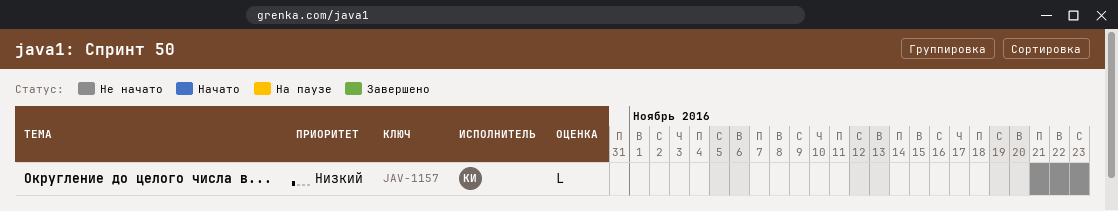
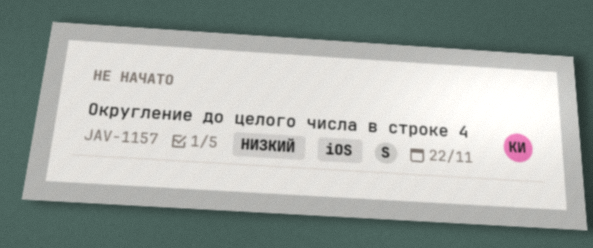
JAV-1157, estimate: L -> S
JAV-1157, due: Nov 23 -> Nov 22

